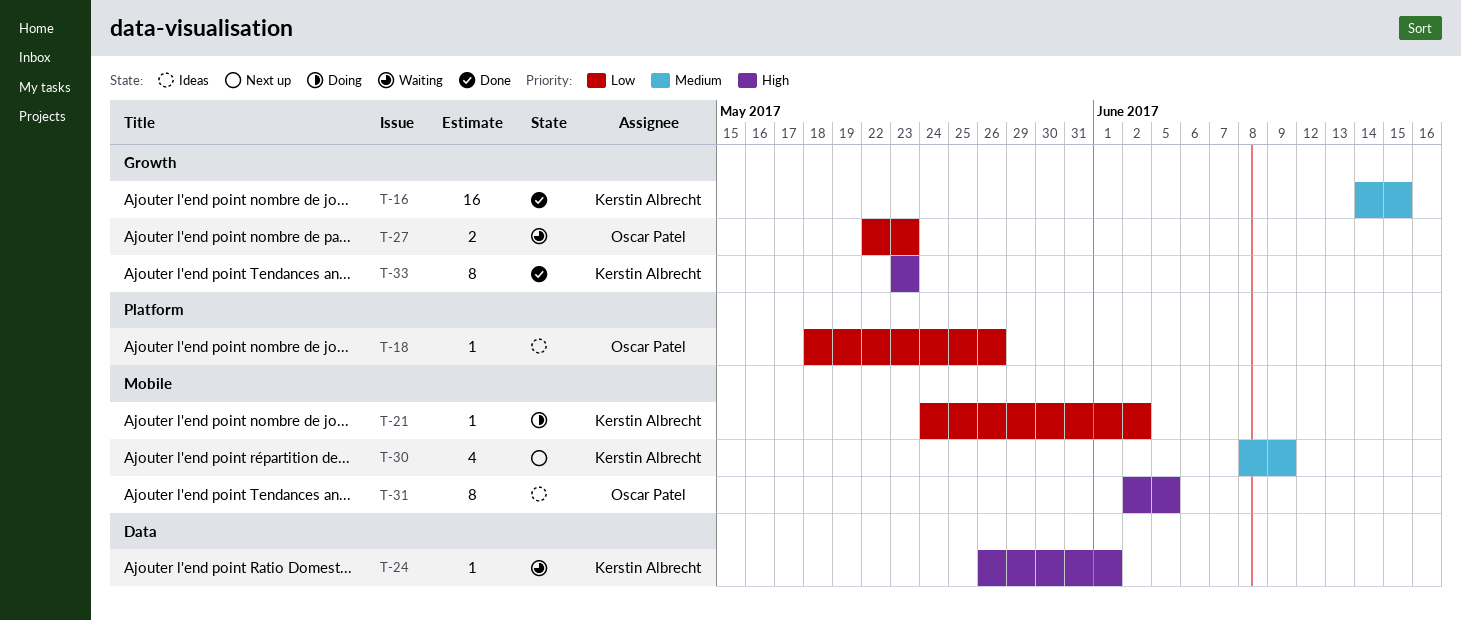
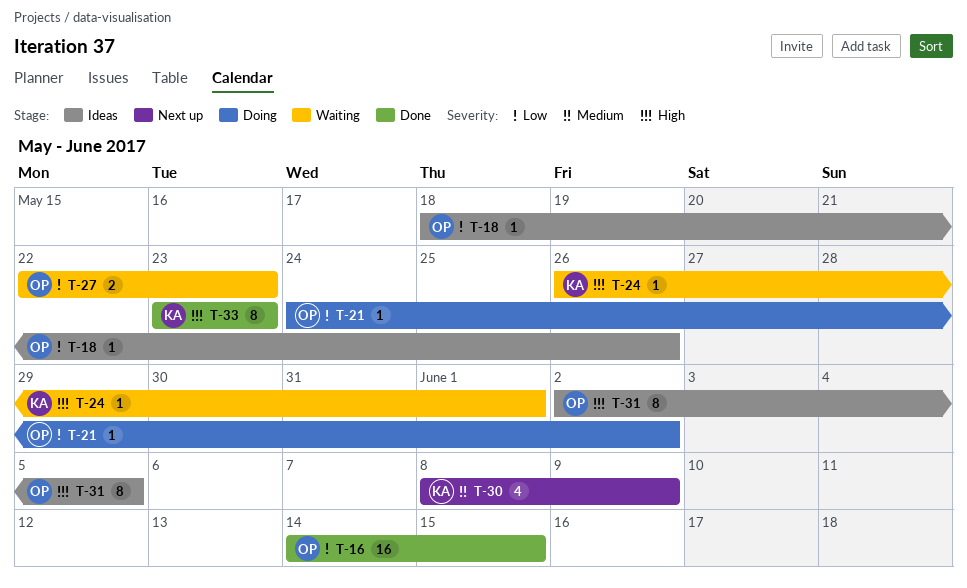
T-16, owner: Kerstin Albrecht -> Oscar Patel
T-16, priority: Medium -> Low
T-21, owner: Kerstin Albrecht -> Oscar Patel

